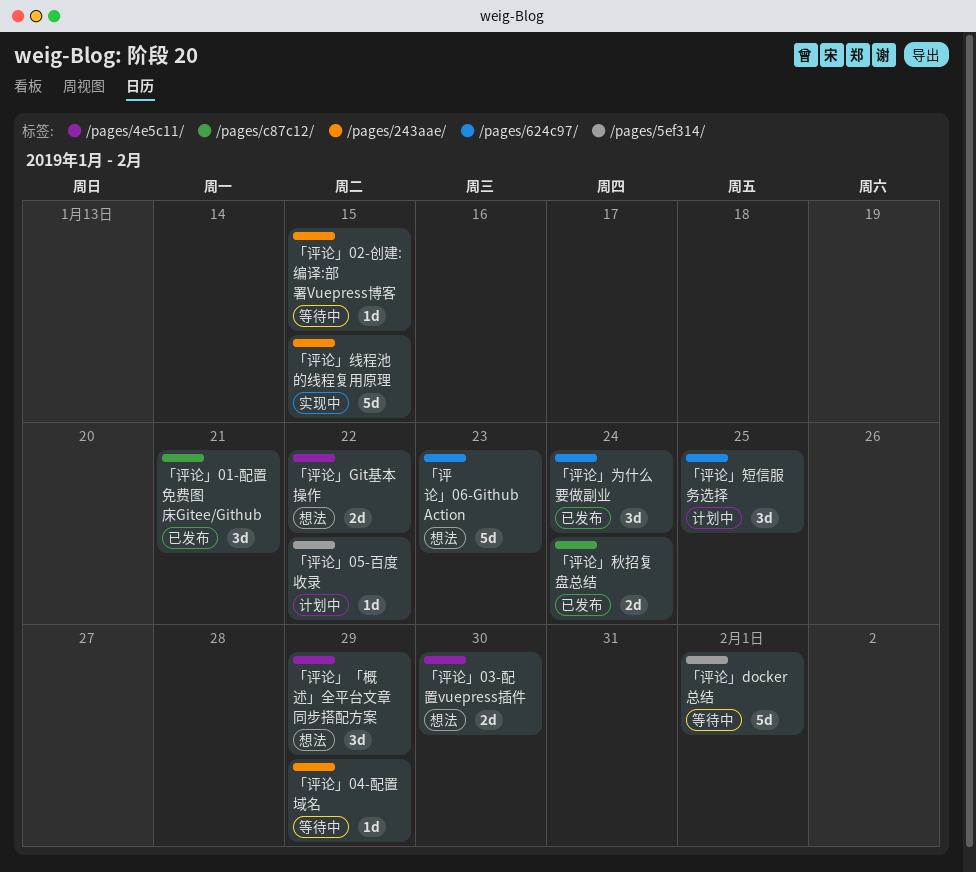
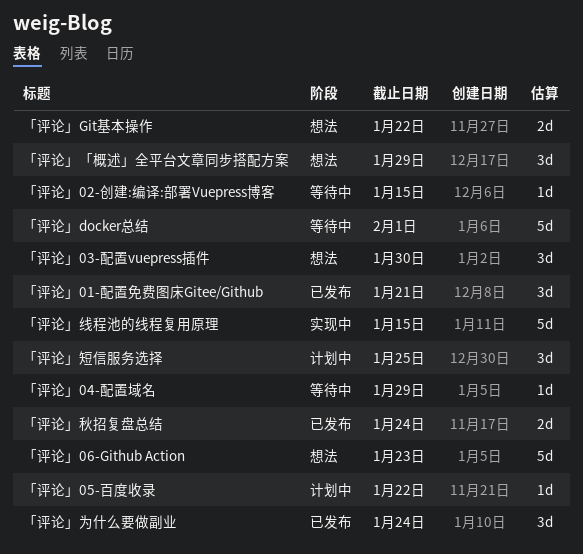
「评论」03-配置vuepress插件, estimate: 2d -> 3d

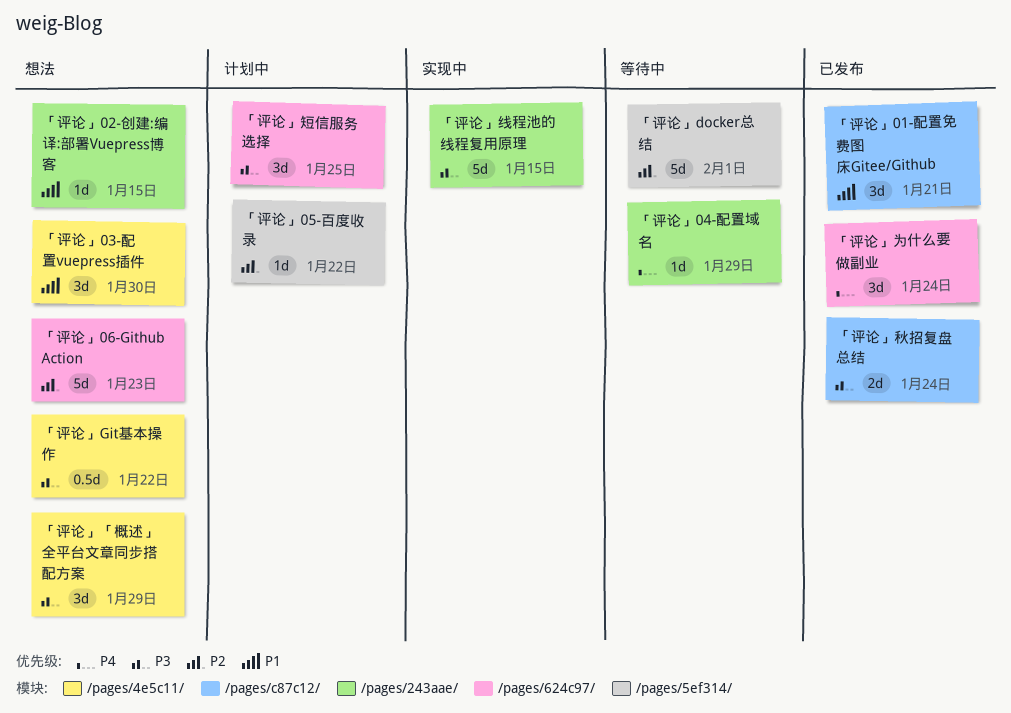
「评论」02-创建:编译:部署Vuepress博客, status: 等待中 -> 想法
「评论」Git基本操作, estimate: 2d -> 0.5d

